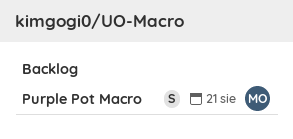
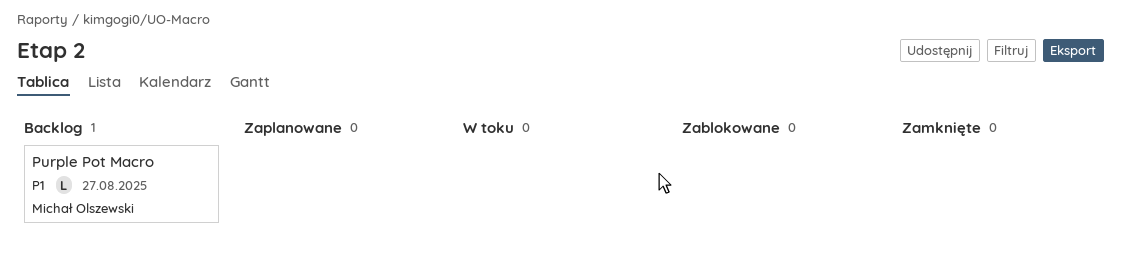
Purple Pot Macro, estimate: S -> L
Purple Pot Macro, due: Aug 21 -> Aug 27

